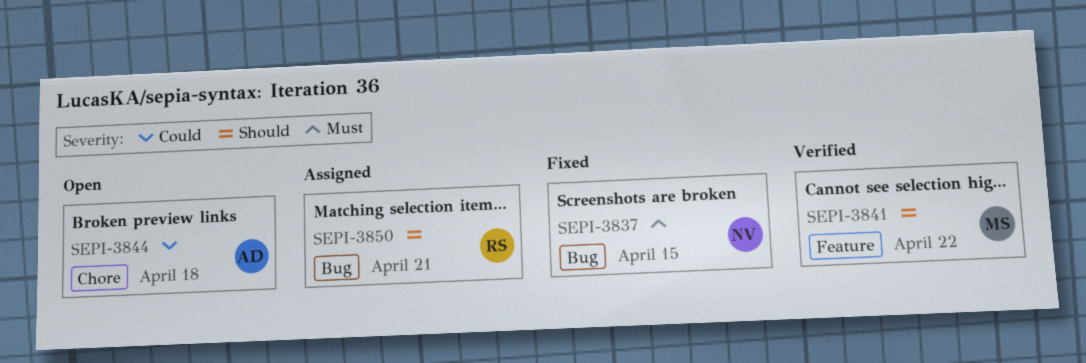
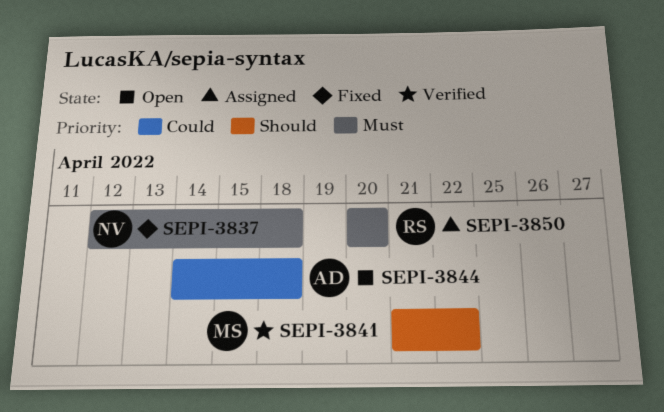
SEPI-3837, due: Apr 15 -> Apr 18
SEPI-3850, priority: Should -> Must
SEPI-3850, due: Apr 21 -> Apr 20

